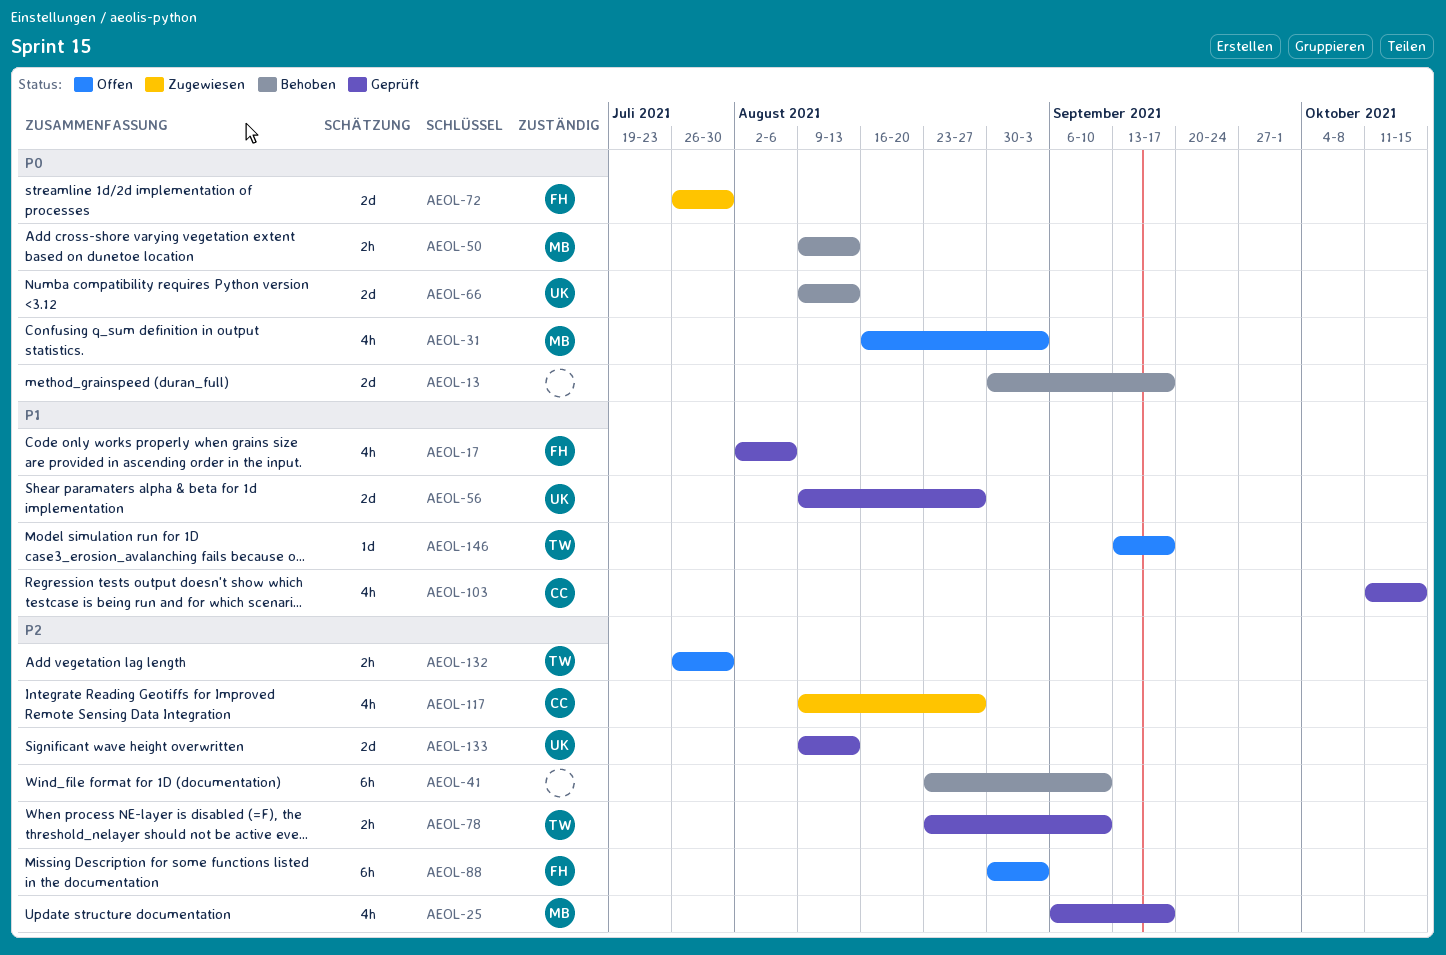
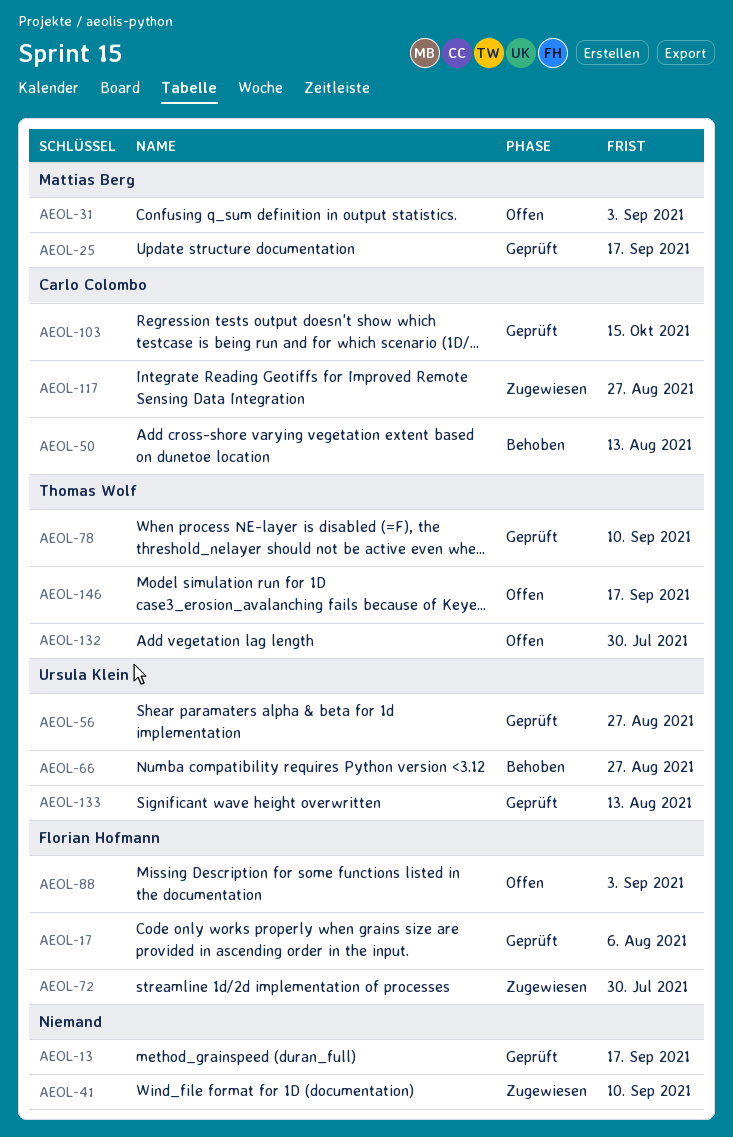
AEOL-13, status: Behoben -> Geprüft
AEOL-41, status: Behoben -> Zugewiesen
AEOL-50, owner: Mattias Berg -> Carlo Colombo
AEOL-66, due: Aug 13 -> Aug 27

